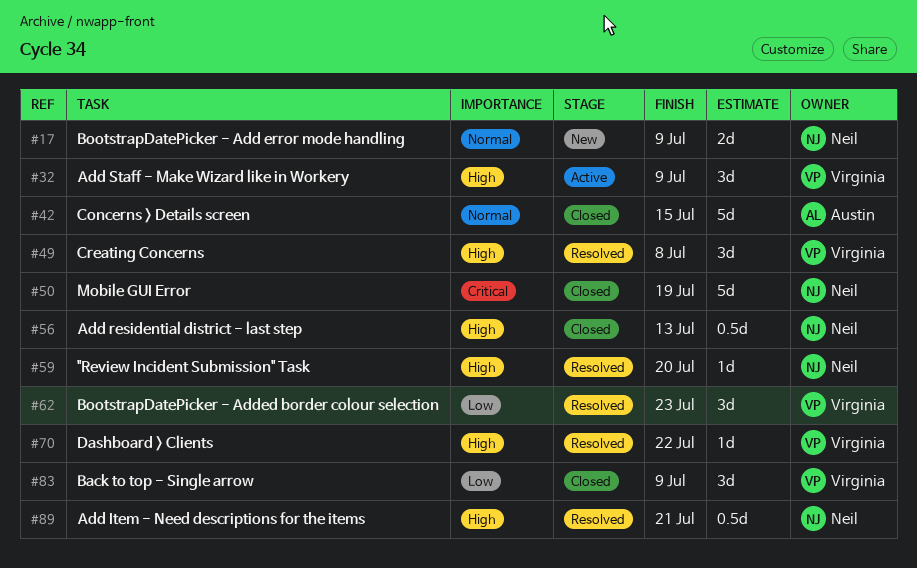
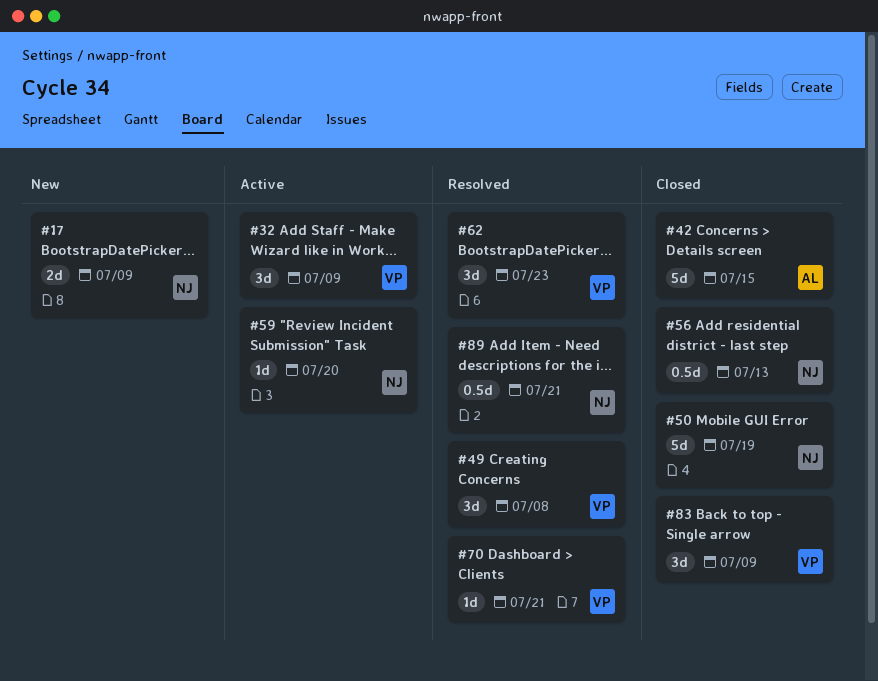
#59, status: Resolved -> Active
#70, due: Jul 22 -> Jul 21

